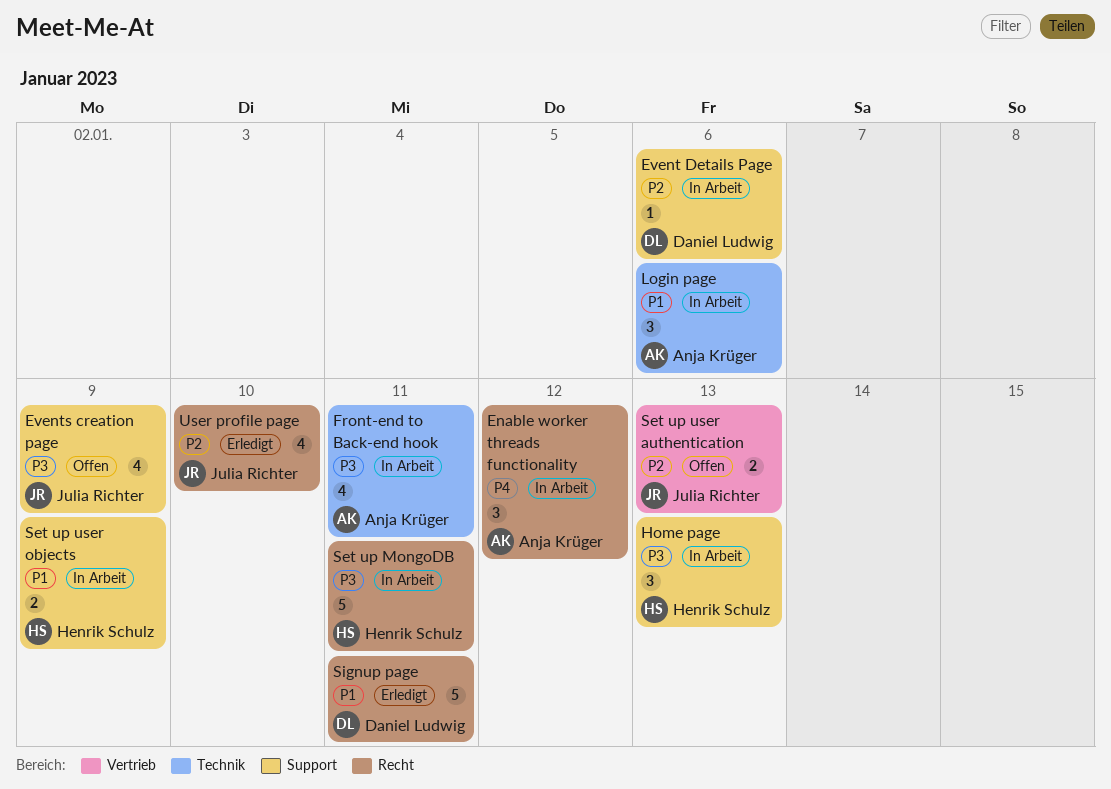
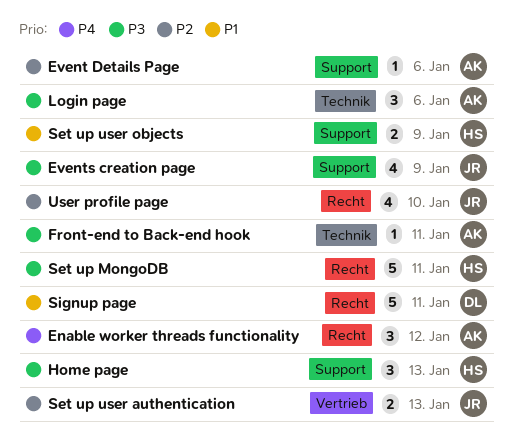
Event Details Page, owner: Daniel Ludwig -> Anja Krüger
Front-end to Back-end hook, estimate: 4 -> 1
Login page, priority: P1 -> P3

